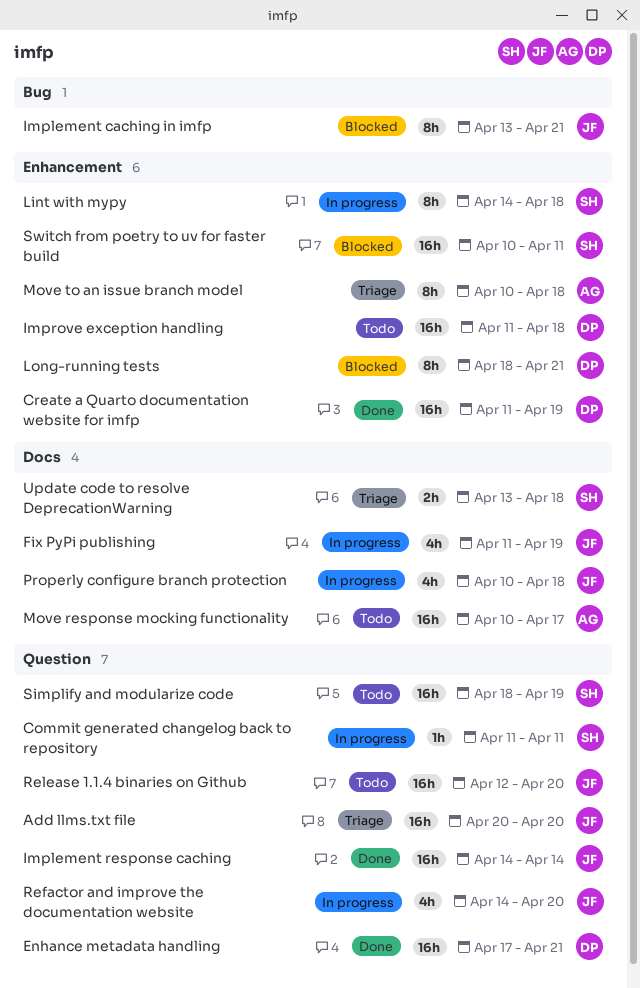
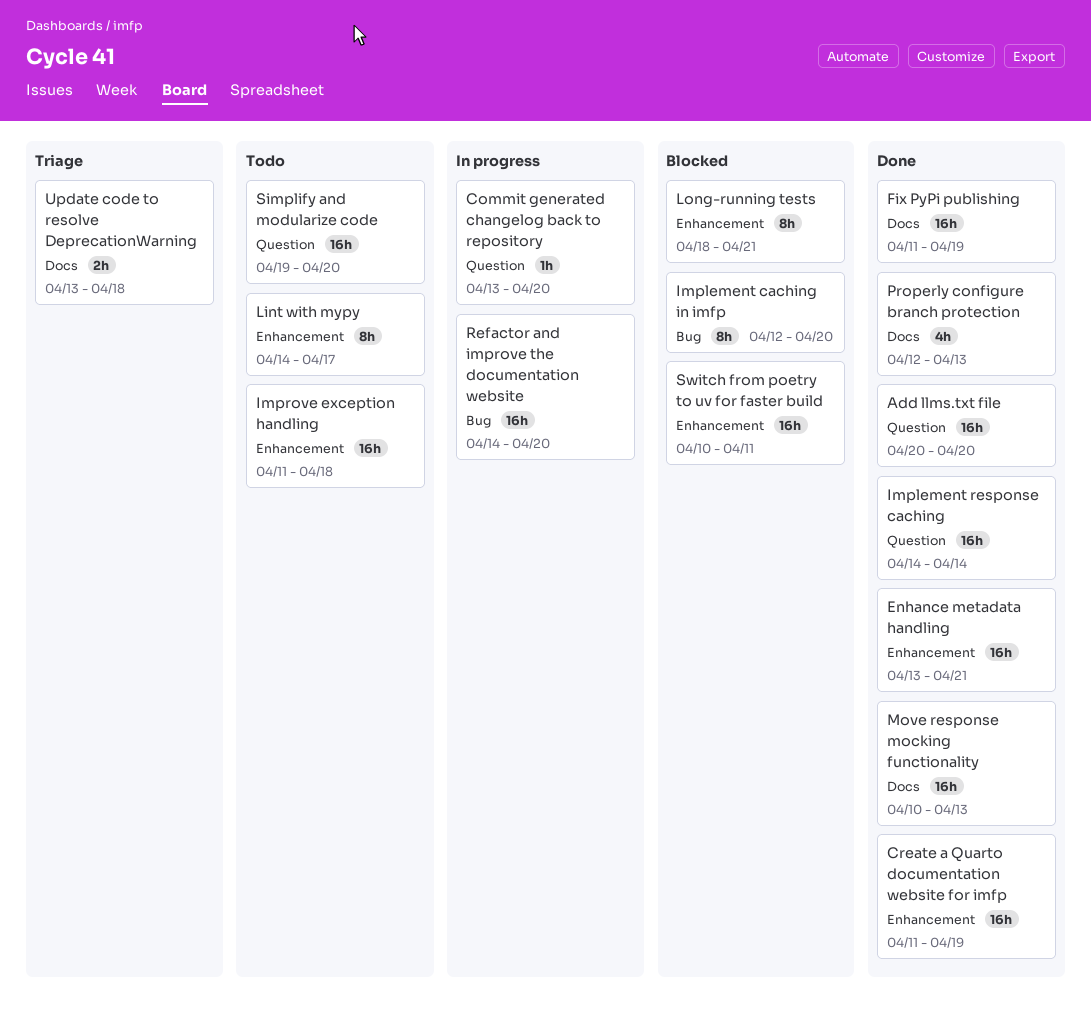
Add llms.txt file, status: Triage -> Done
Commit generated changelog back to repository, start: Apr 11 -> Apr 13
Commit generated changelog back to repository, due: Apr 11 -> Apr 20
Enhance metadata handling, label: Question -> Enhancement
Enhance metadata handling, start: Apr 17 -> Apr 13
Fix PyPi publishing, status: In progress -> Done
Fix PyPi publishing, estimate: 4h -> 16h
Implement caching in imfp, start: Apr 13 -> Apr 12
Implement caching in imfp, due: Apr 21 -> Apr 20
Lint with mypy, status: In progress -> Todo
Lint with mypy, due: Apr 18 -> Apr 17
Move response mocking functionality, status: Todo -> Done
Move response mocking functionality, due: Apr 17 -> Apr 13
Move to an issue branch model: present -> none
Properly configure branch protection, status: In progress -> Done
Properly configure branch protection, start: Apr 10 -> Apr 12
Properly configure branch protection, due: Apr 18 -> Apr 13
Refactor and improve the documentation website, label: Question -> Bug
Refactor and improve the documentation website, estimate: 4h -> 16h
Release 1.1.4 binaries on Github: present -> none
Simplify and modularize code, start: Apr 18 -> Apr 19
Simplify and modularize code, due: Apr 19 -> Apr 20

